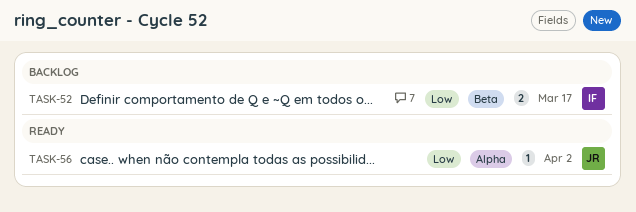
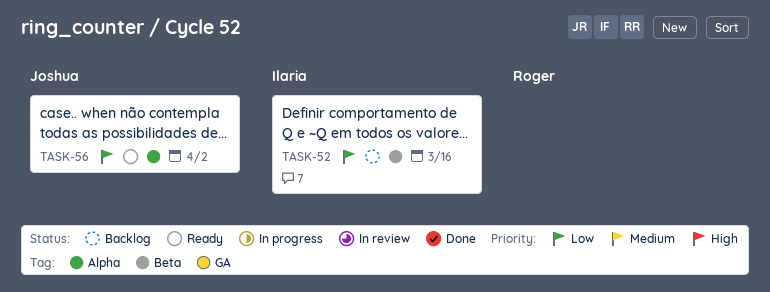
TASK-52, due: Mar 17 -> Mar 16

